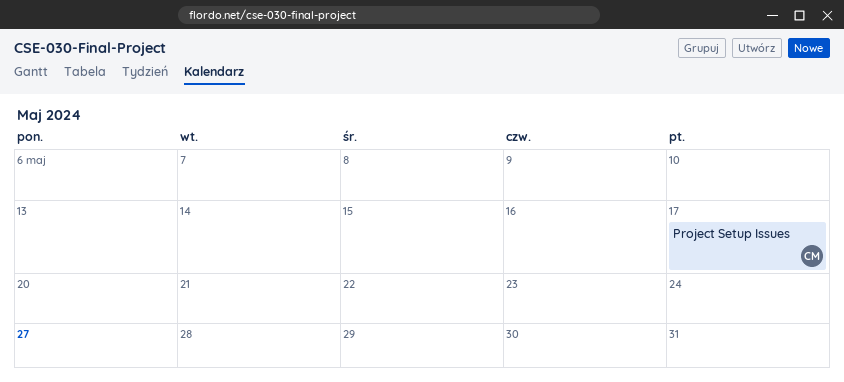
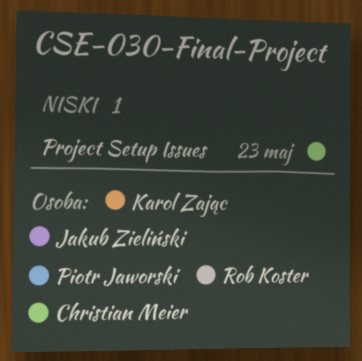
Project Setup Issues, due: May 17 -> May 23

